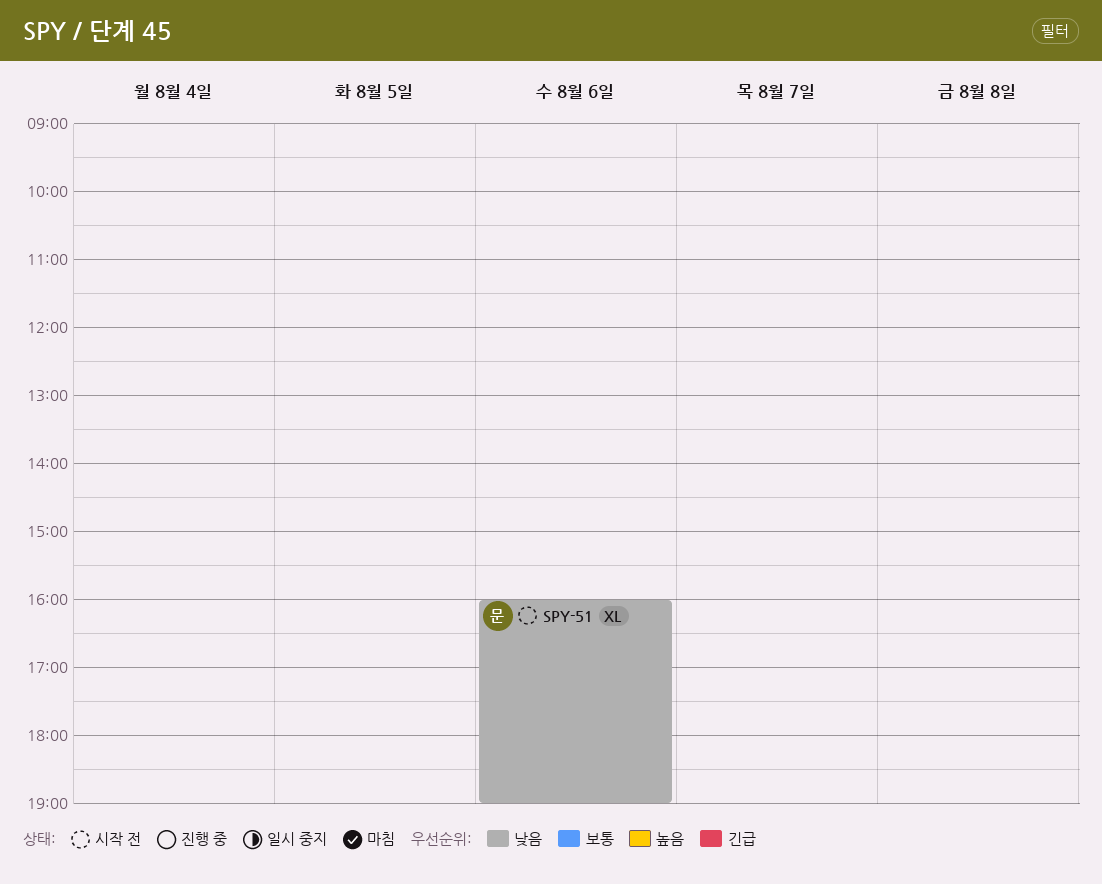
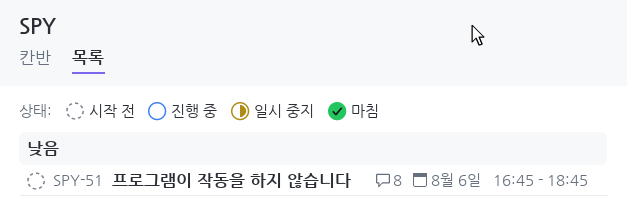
SPY-51, begins: 16:00 -> 16:45
SPY-51, ends: 19:00 -> 18:45

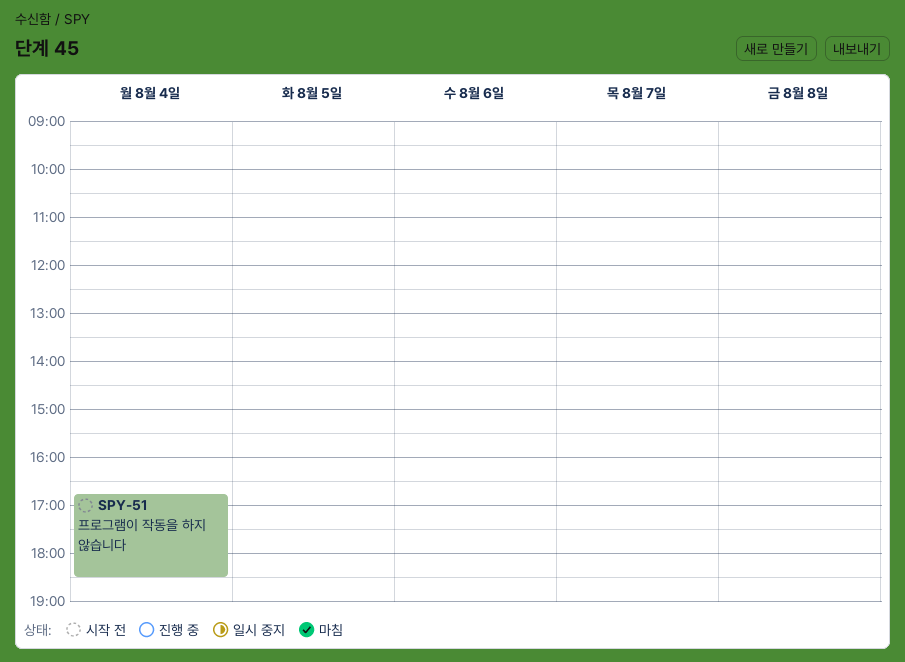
SPY-51, day: Aug 6 -> Aug 4
SPY-51, ends: 18:45 -> 18:30

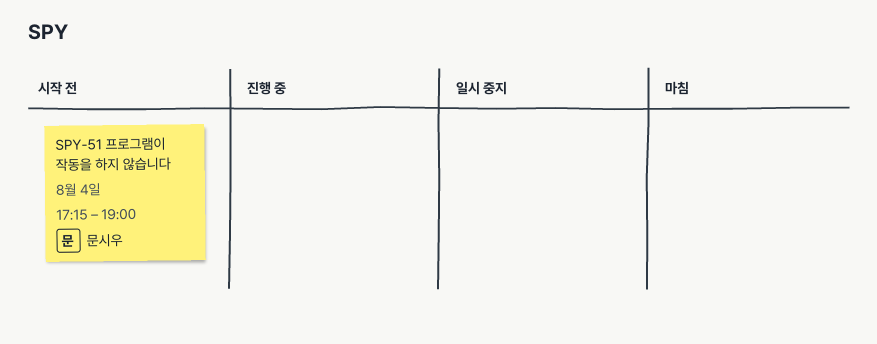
SPY-51, begins: 16:45 -> 17:15
SPY-51, ends: 18:30 -> 19:00

